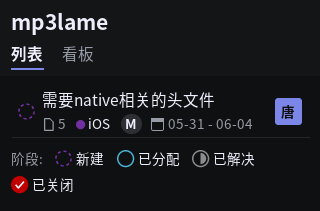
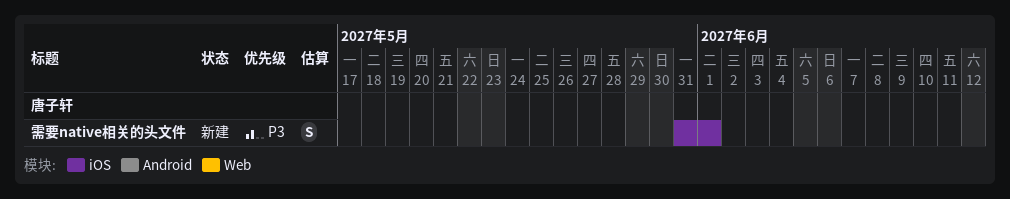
需要native相关的头文件, estimate: M -> S
需要native相关的头文件, due: Jun 4 -> Jun 1

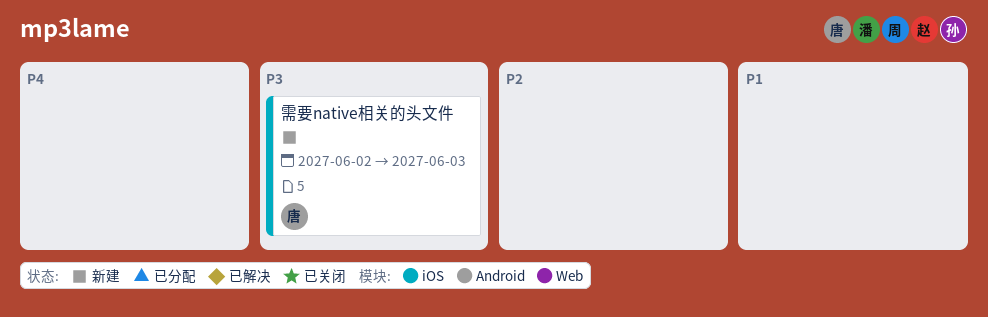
需要native相关的头文件, start: May 31 -> Jun 2
需要native相关的头文件, due: Jun 1 -> Jun 3

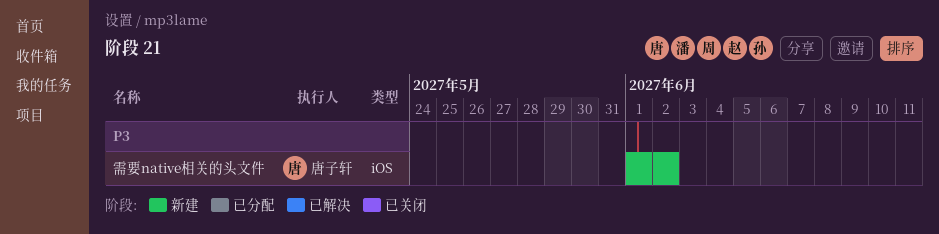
需要native相关的头文件, start: Jun 2 -> Jun 1
需要native相关的头文件, due: Jun 3 -> Jun 2

